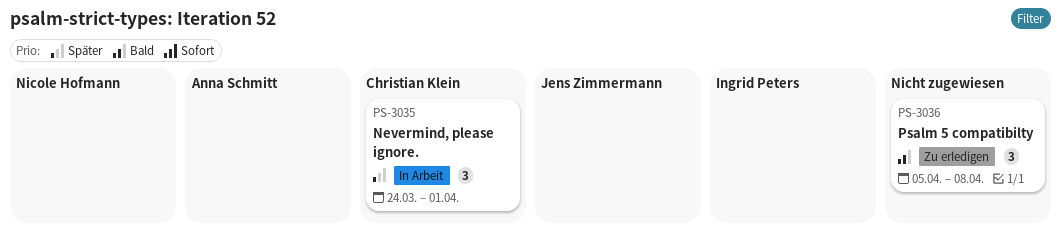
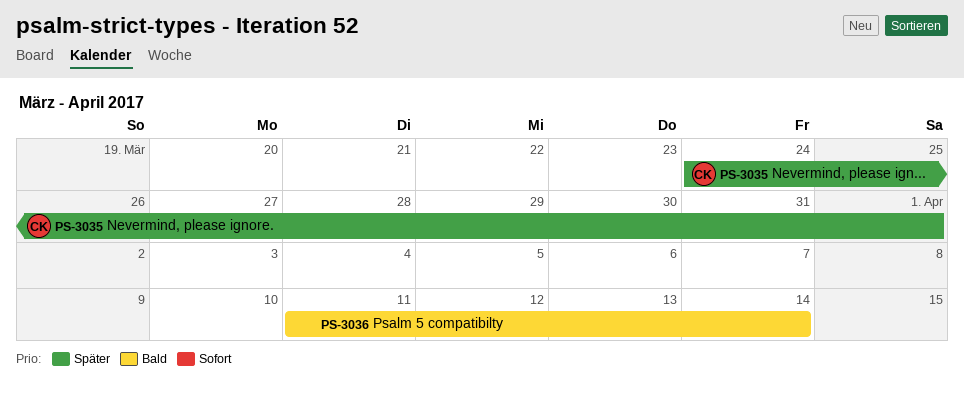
PS-3036, start: Apr 5 -> Apr 11
PS-3036, due: Apr 8 -> Apr 14

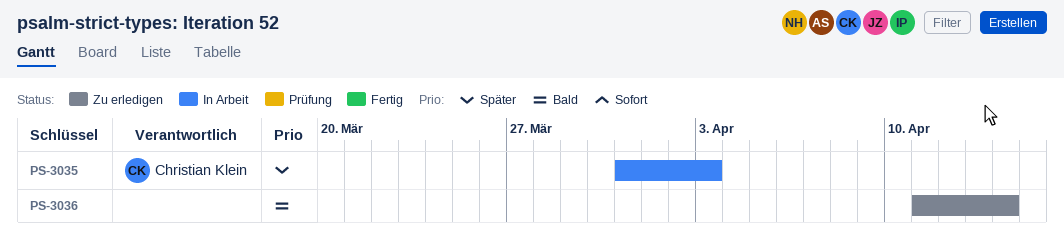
PS-3035, start: Mar 24 -> Mar 31
PS-3035, due: Apr 1 -> Apr 3

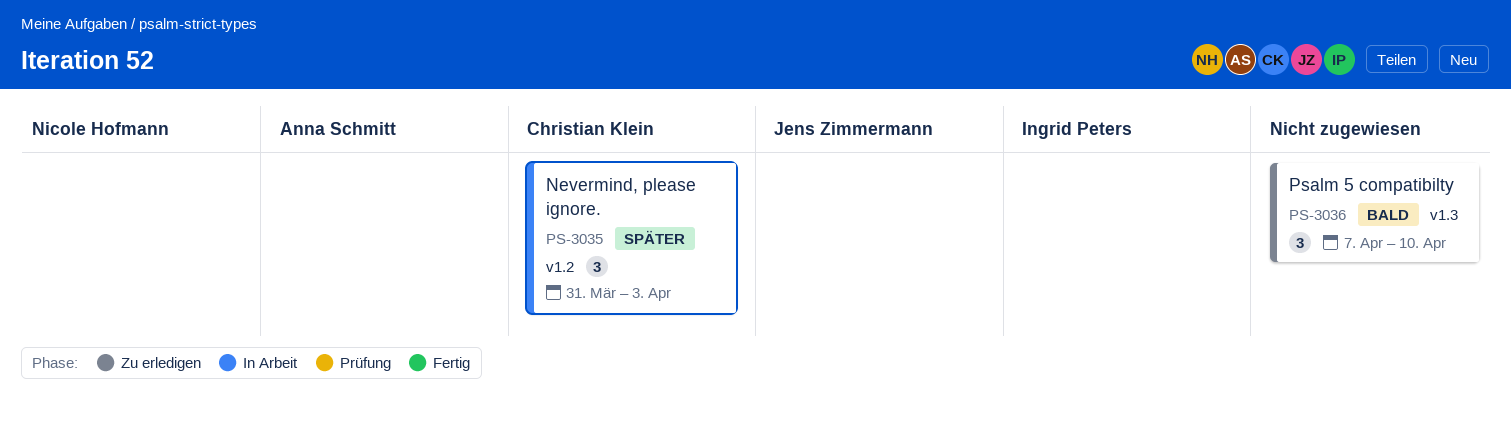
PS-3036, start: Apr 11 -> Apr 7
PS-3036, due: Apr 14 -> Apr 10

